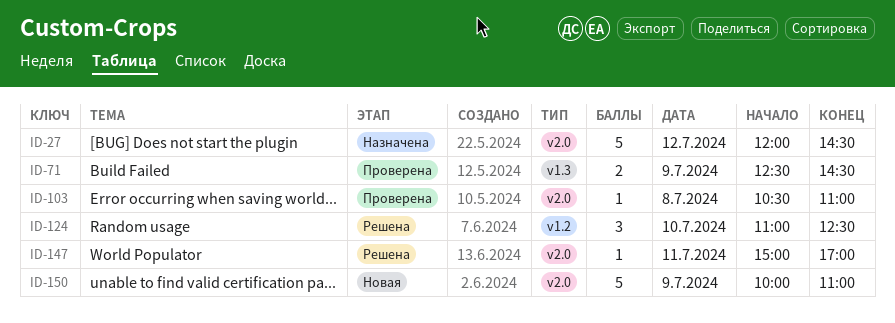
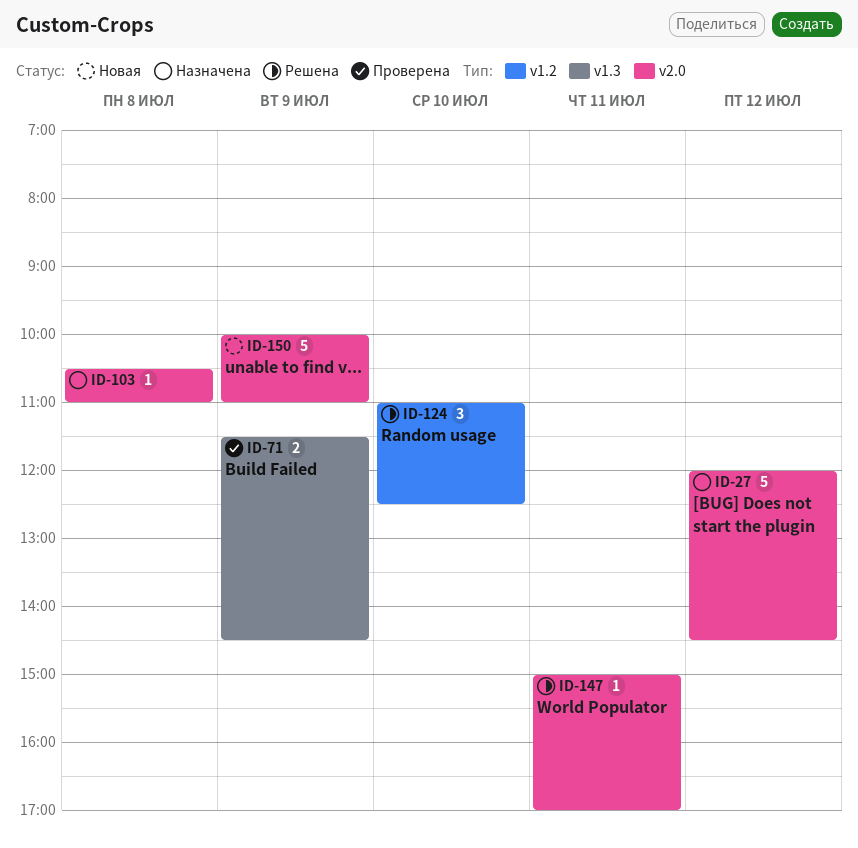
ID-71, begins: 12:30 -> 11:30
ID-103, status: Проверена -> Назначена

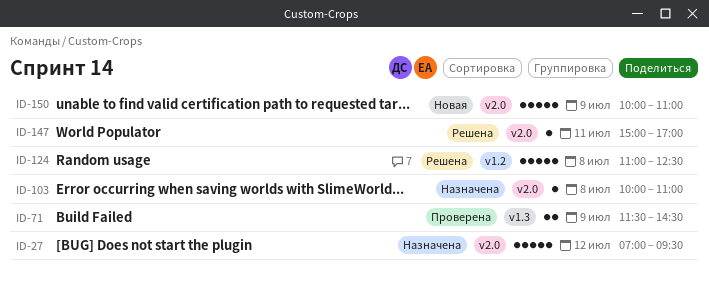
ID-27, begins: 12:00 -> 07:00
ID-27, ends: 14:30 -> 09:30
ID-103, begins: 10:30 -> 10:00
ID-124, estimate: 3 -> 5
ID-124, day: Jul 10 -> Jul 8

